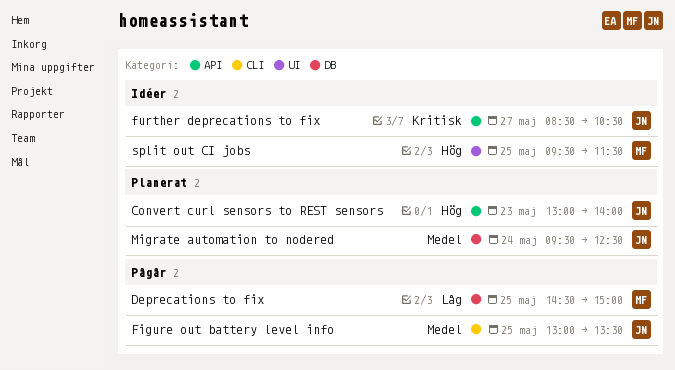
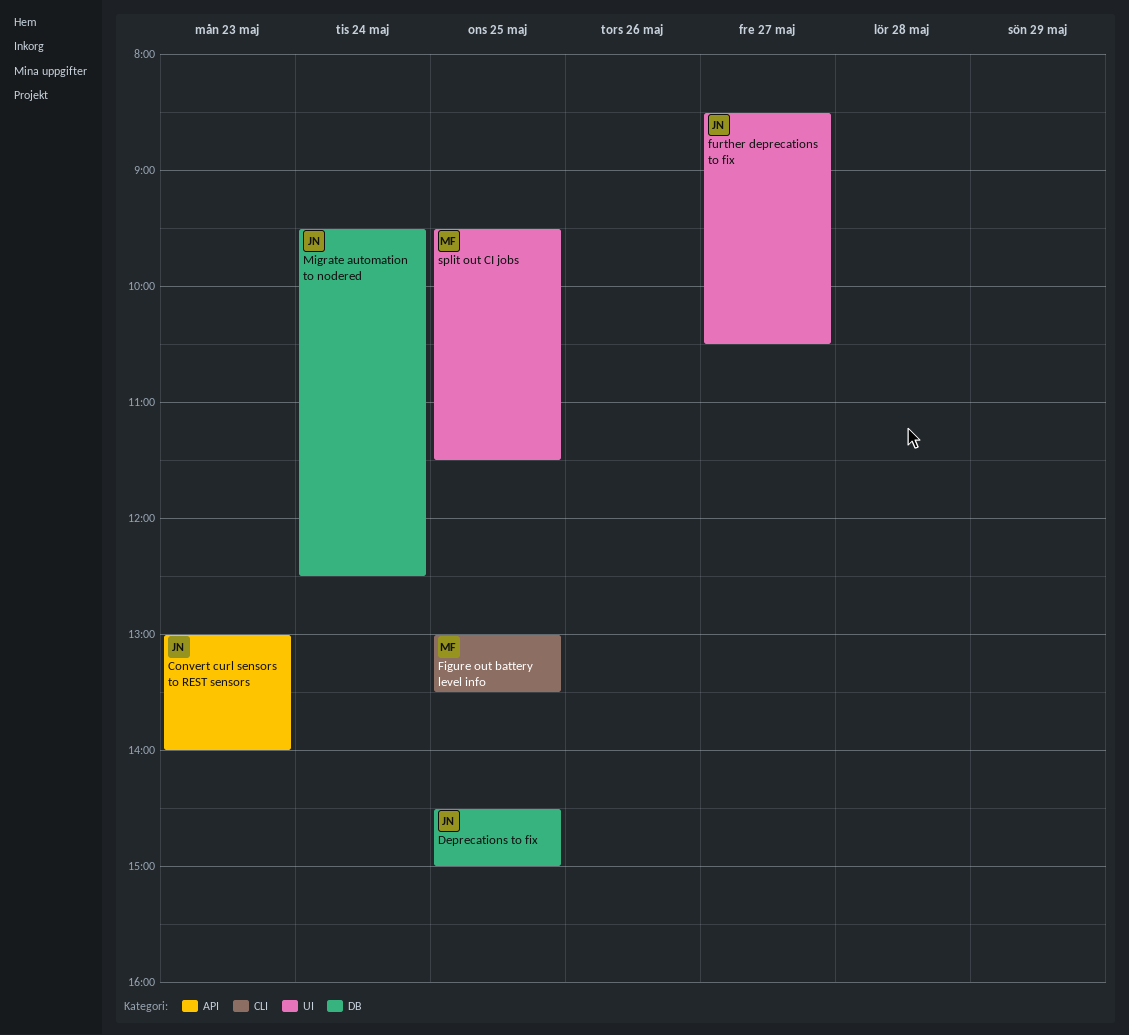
Deprecations to fix, owner: MF -> JN
Figure out battery level info, owner: JN -> MF
further deprecations to fix, label: API -> UI

